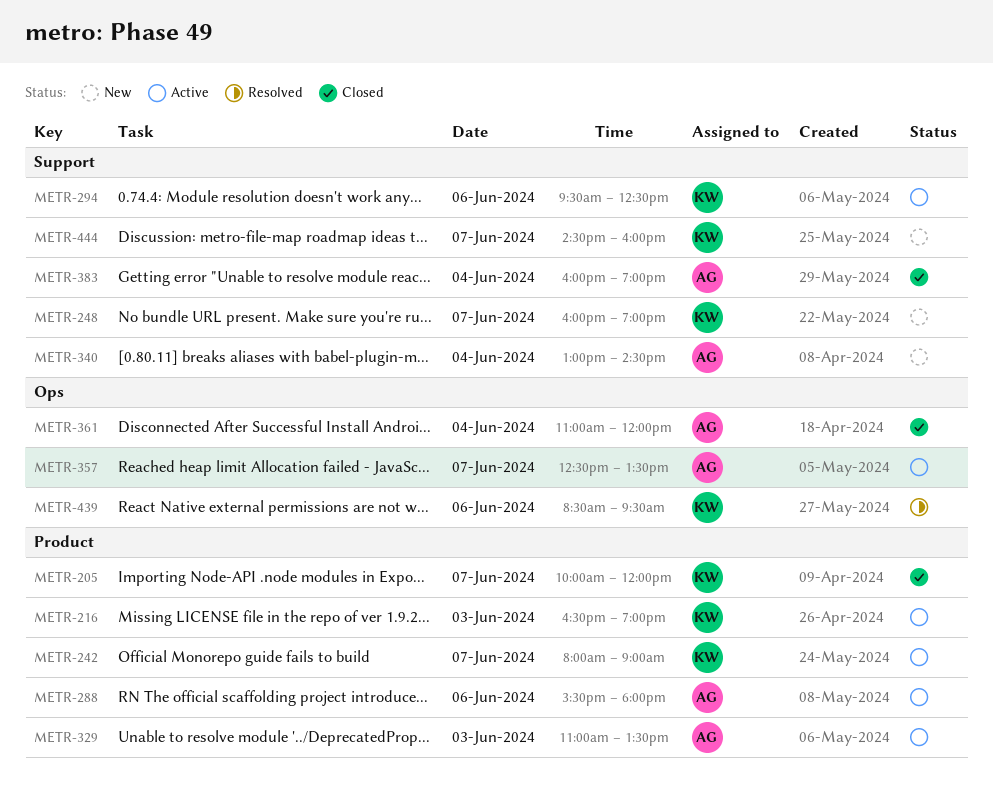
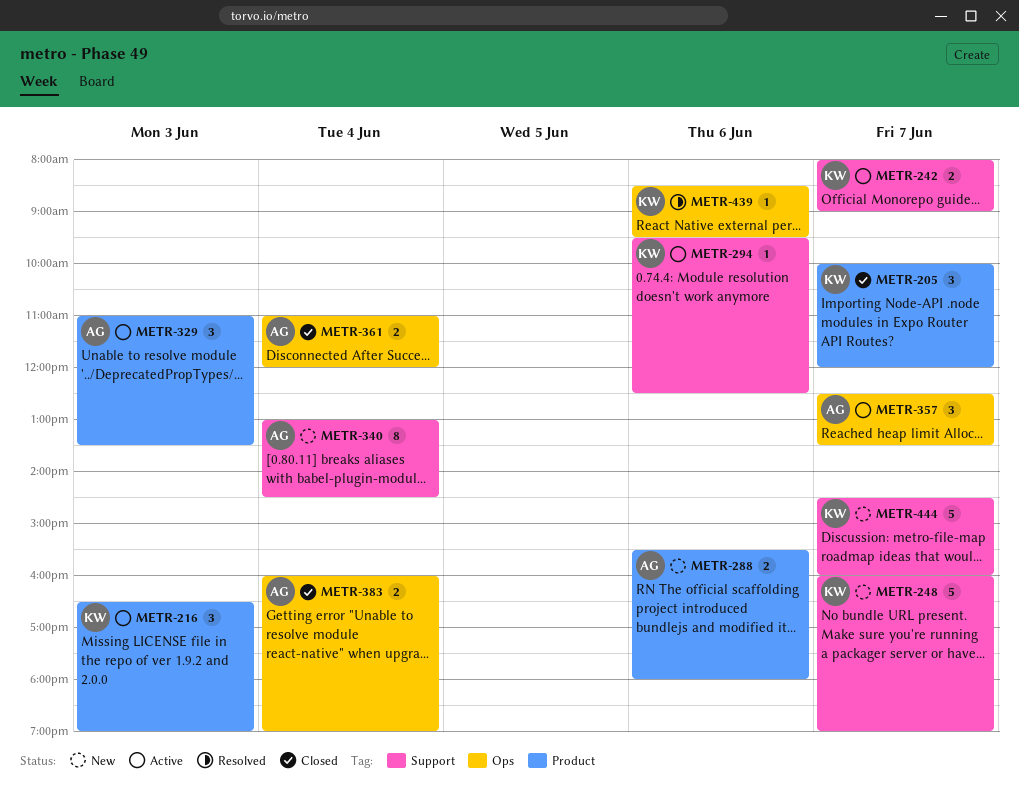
METR-242, label: Product -> Support
METR-288, status: Active -> New
METR-383, label: Support -> Ops

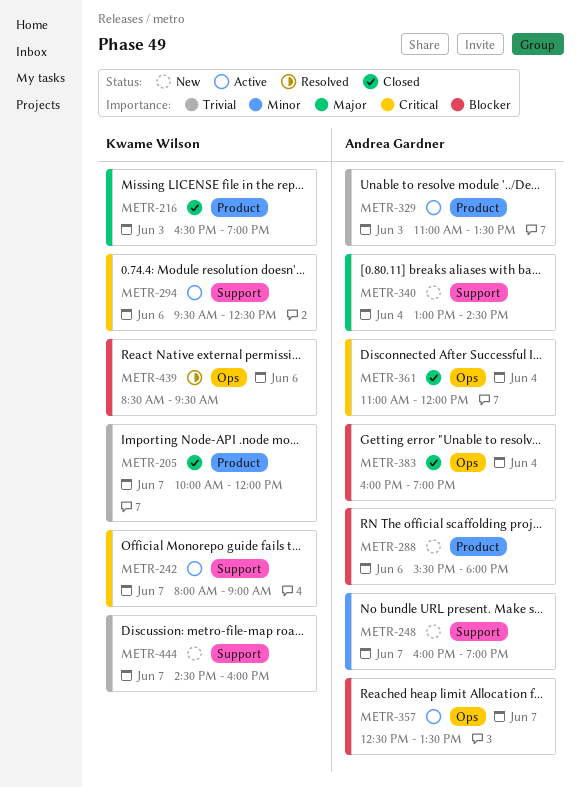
METR-216, status: Active -> Closed
METR-248, owner: Kwame Wilson -> Andrea Gardner

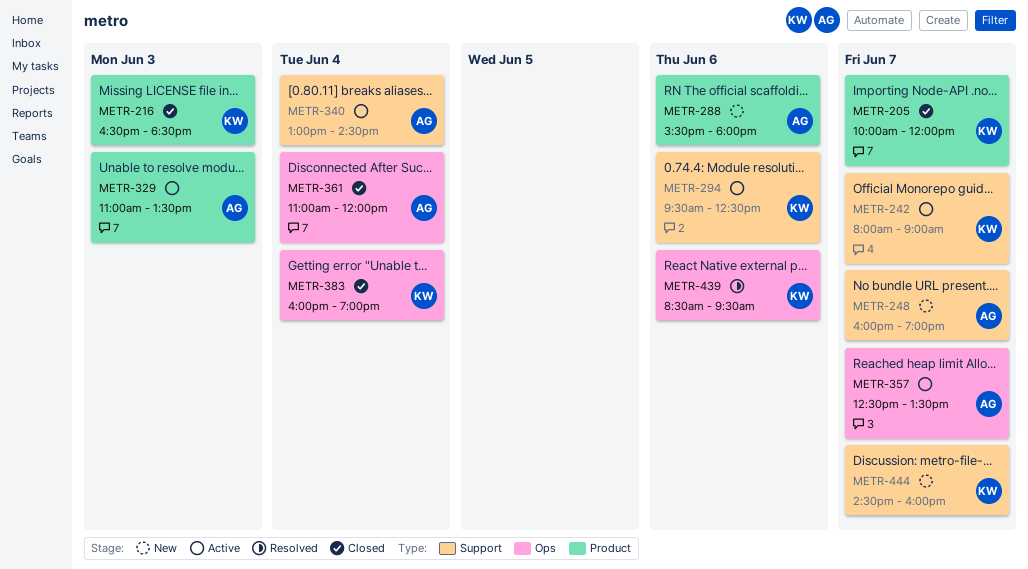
METR-216, ends: 19:00 -> 18:30
METR-340, status: New -> Active
METR-383, owner: Andrea Gardner -> Kwame Wilson

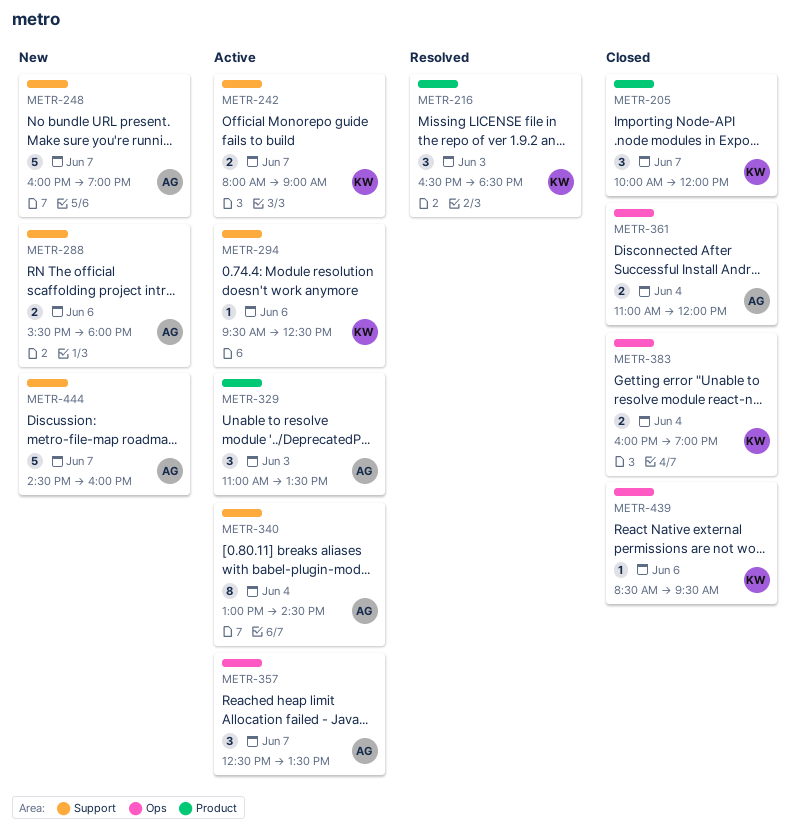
METR-216, status: Closed -> Resolved
METR-288, label: Product -> Support
METR-439, status: Resolved -> Closed
METR-444, owner: KW -> AG

